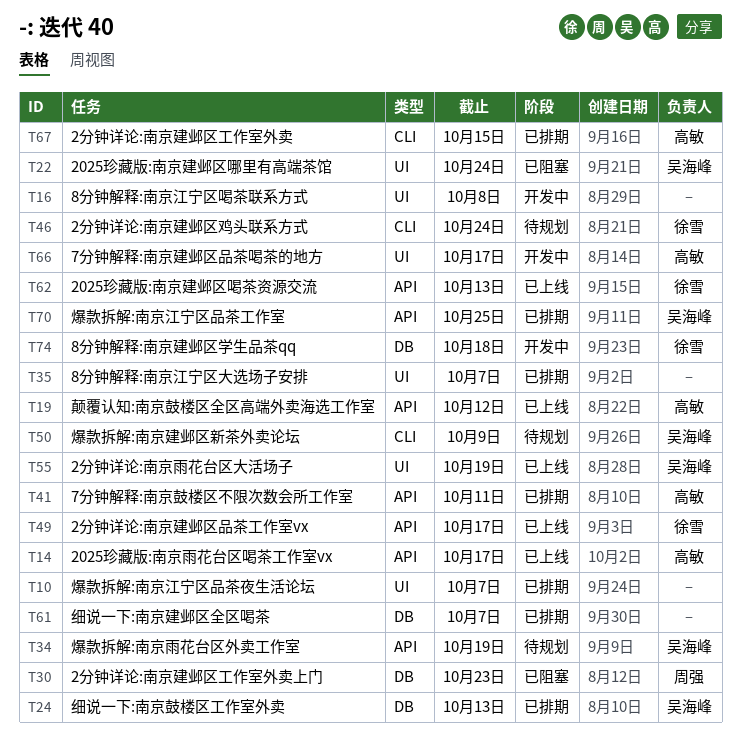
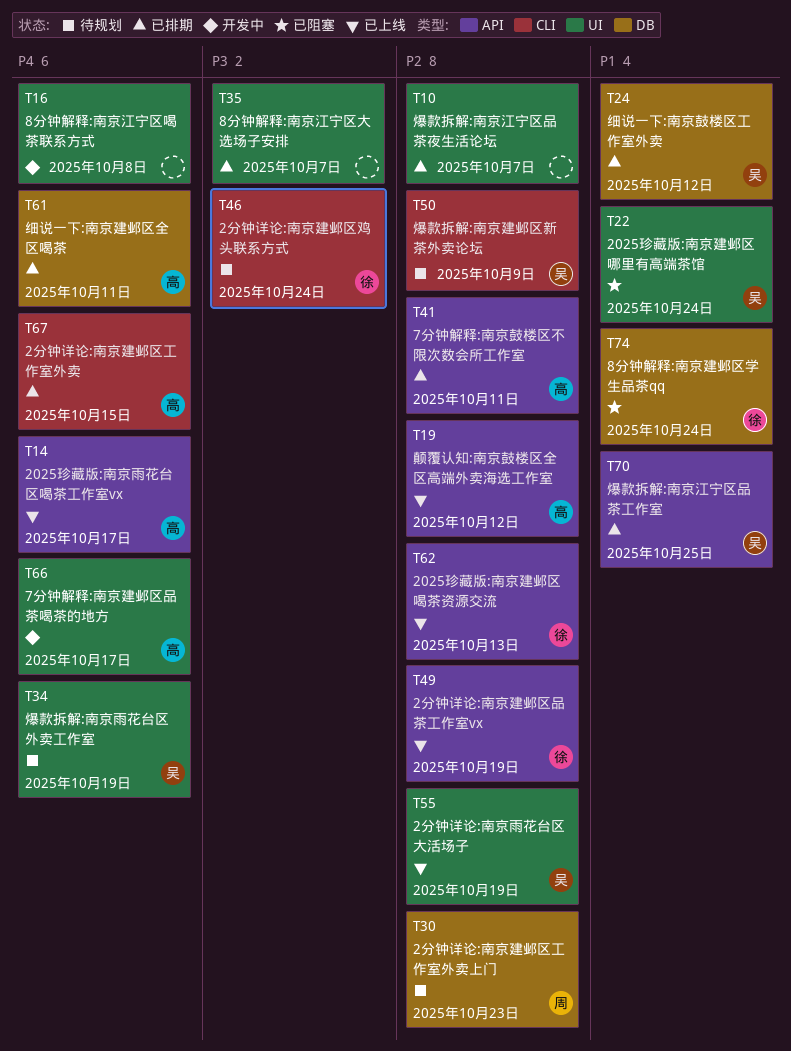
T24, due: Oct 13 -> Oct 12
T30, status: 已阻塞 -> 待规划
T34, label: API -> UI
T49, due: Oct 17 -> Oct 19
T61, owner: none -> 高敏
T61, due: Oct 7 -> Oct 11
T74, status: 开发中 -> 已阻塞
T74, due: Oct 18 -> Oct 24

